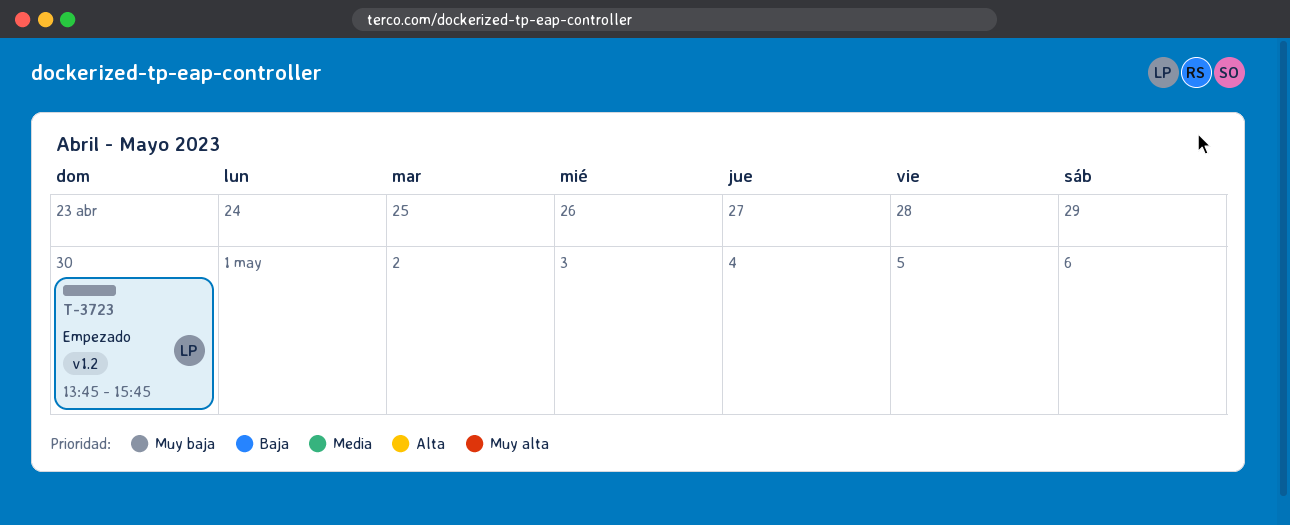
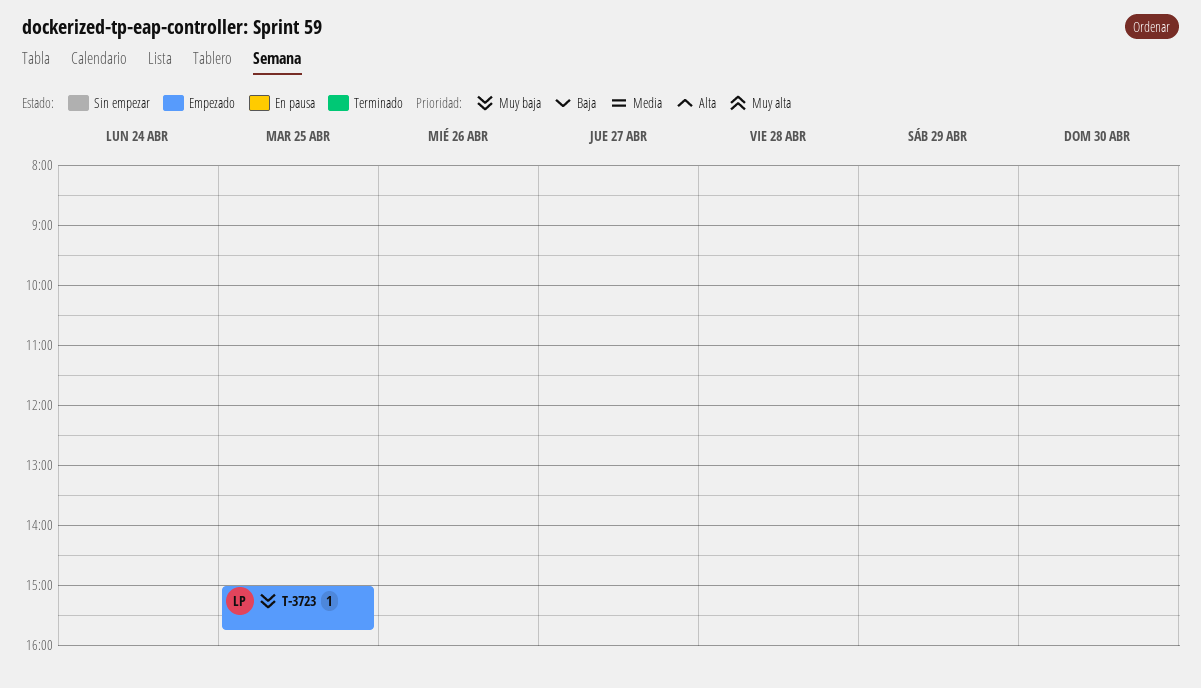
T-3723, day: Apr 30 -> Apr 25
T-3723, begins: 13:45 -> 15:00

